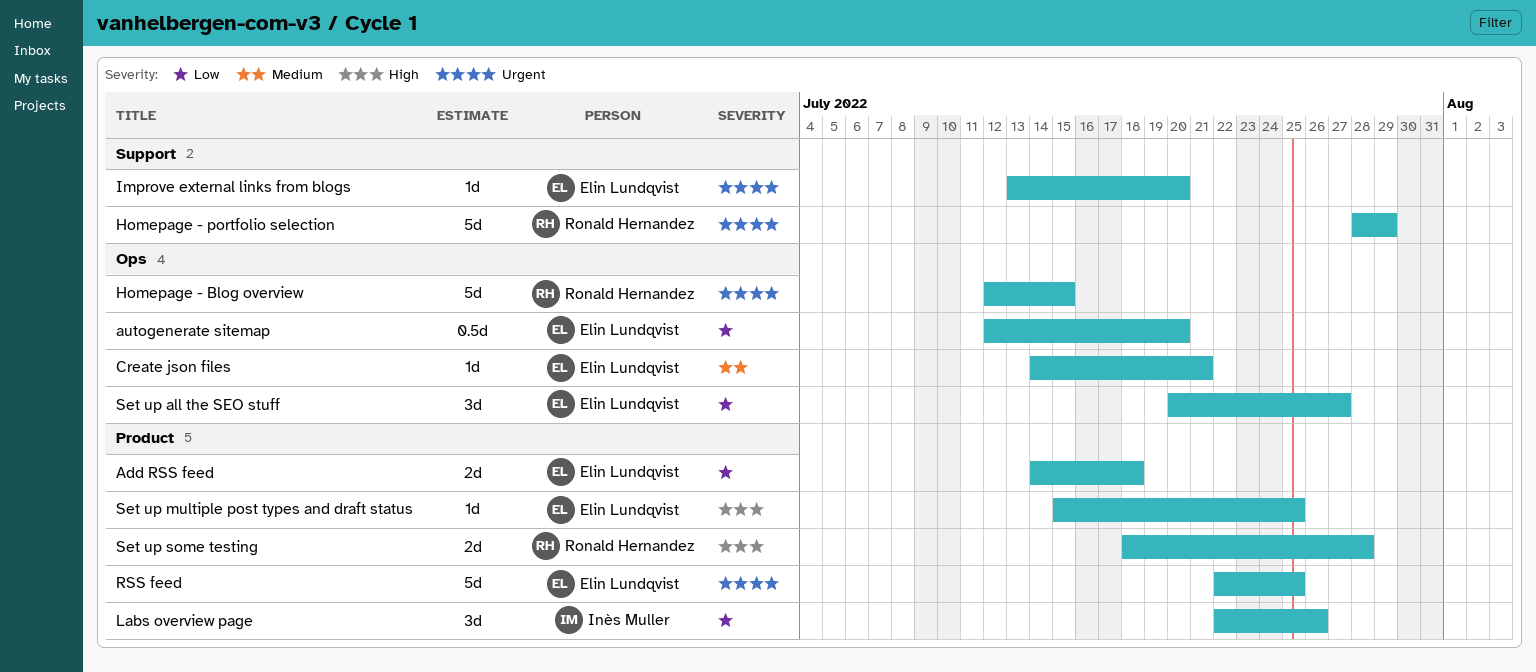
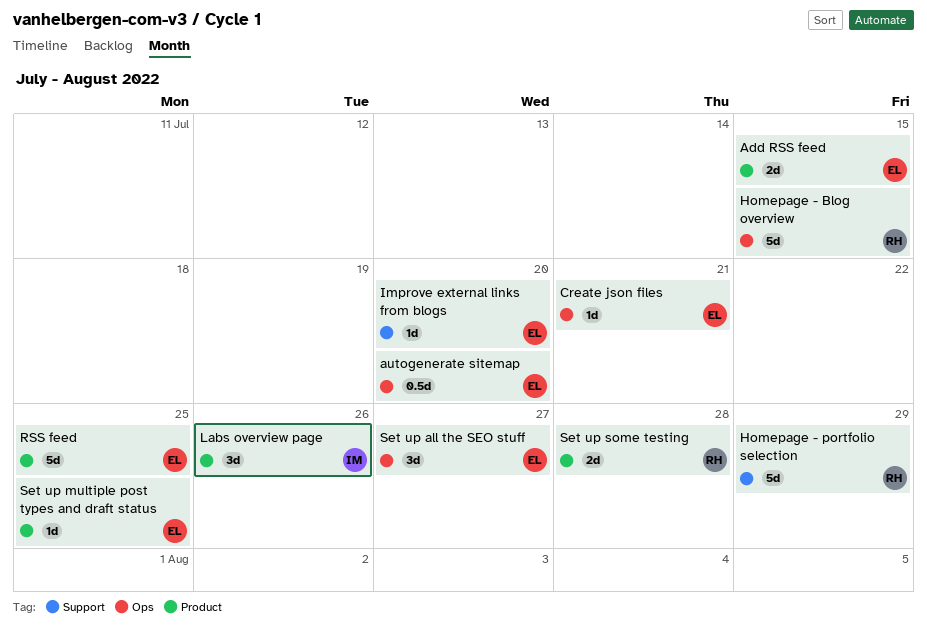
Add RSS feed, due: Jul 18 -> Jul 15

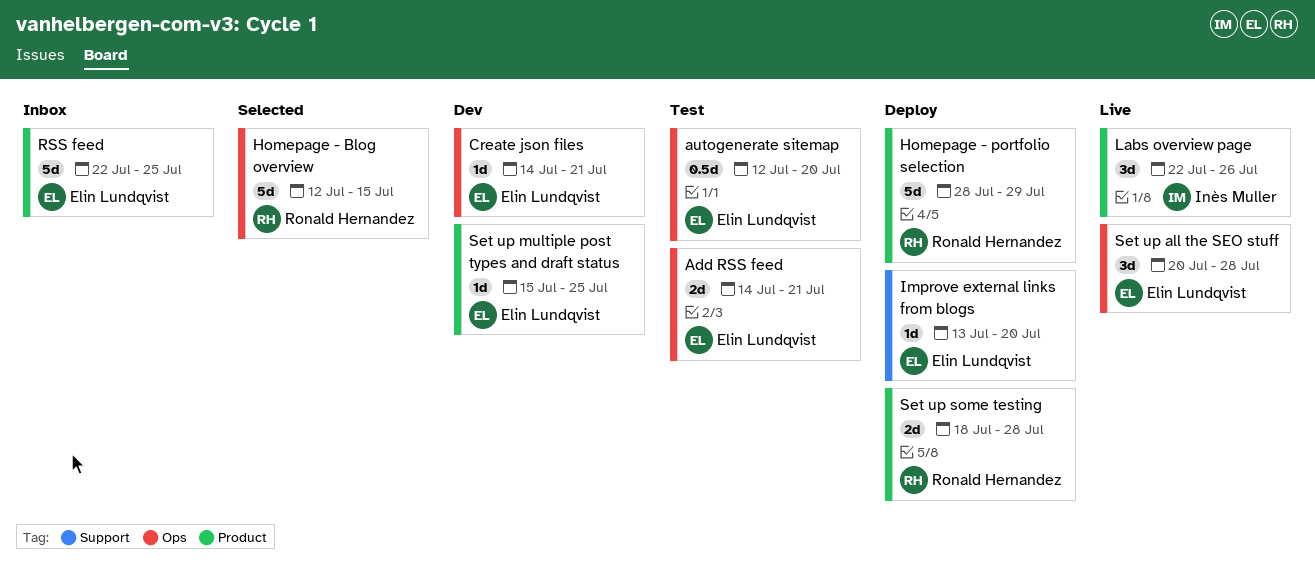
Add RSS feed, label: Product -> Ops
Add RSS feed, due: Jul 15 -> Jul 21
Homepage - portfolio selection, label: Support -> Product
Set up all the SEO stuff, due: Jul 27 -> Jul 28

